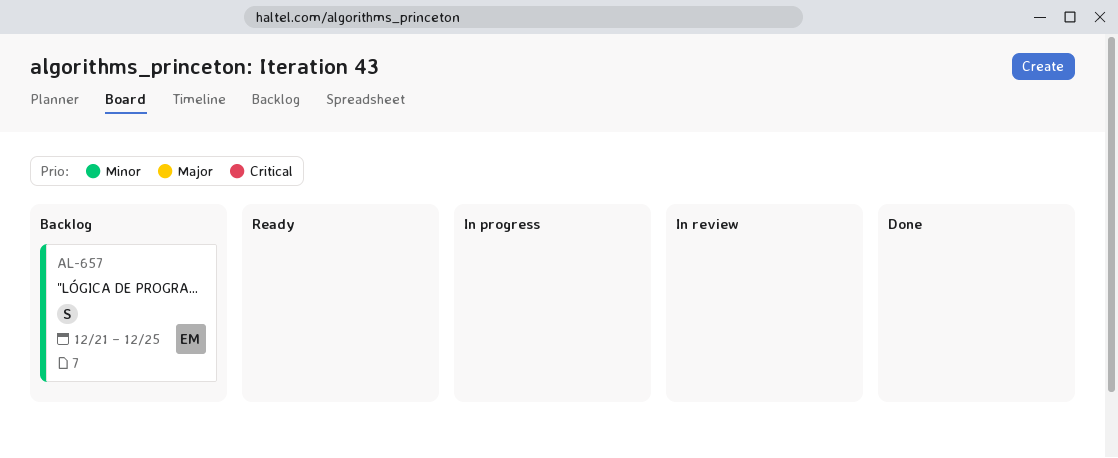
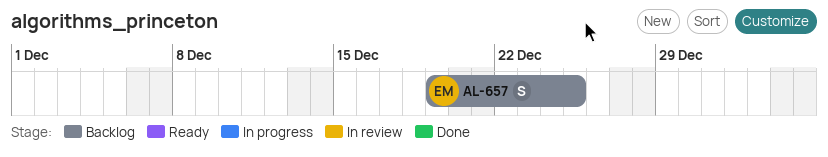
AL-657, start: Dec 21 -> Dec 19

